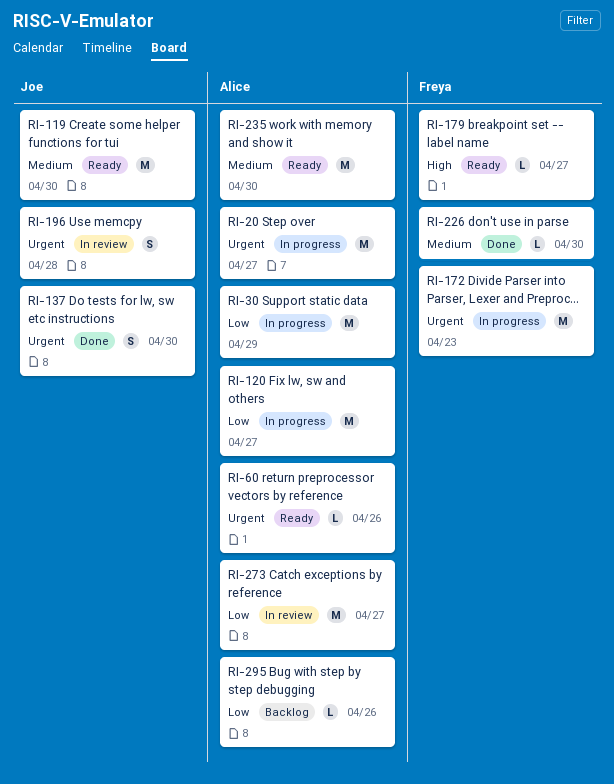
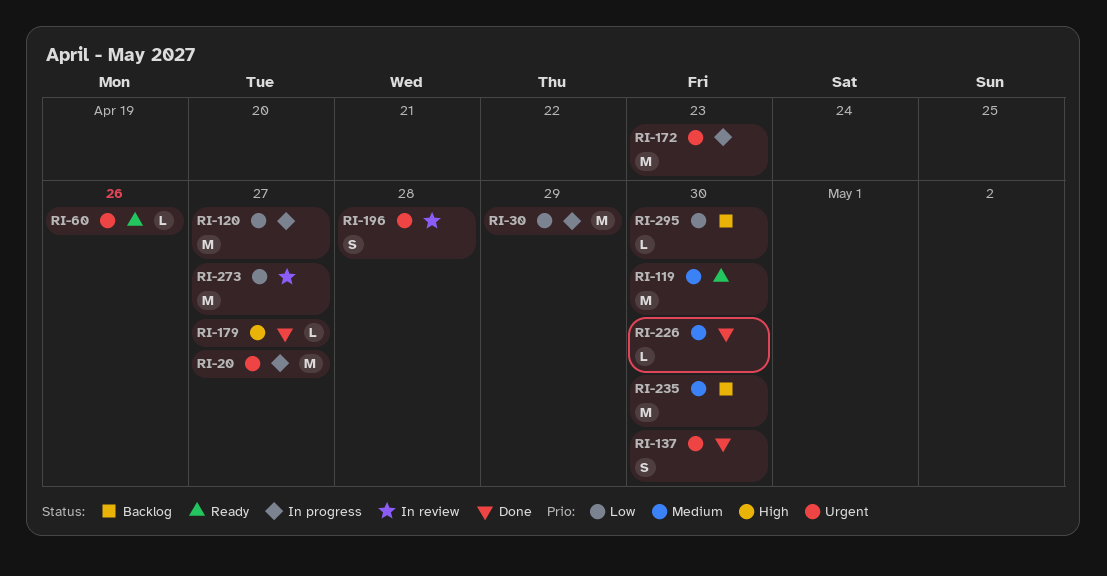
RI-179, status: Ready -> Done
RI-235, status: Ready -> Backlog
RI-295, due: Apr 26 -> Apr 30

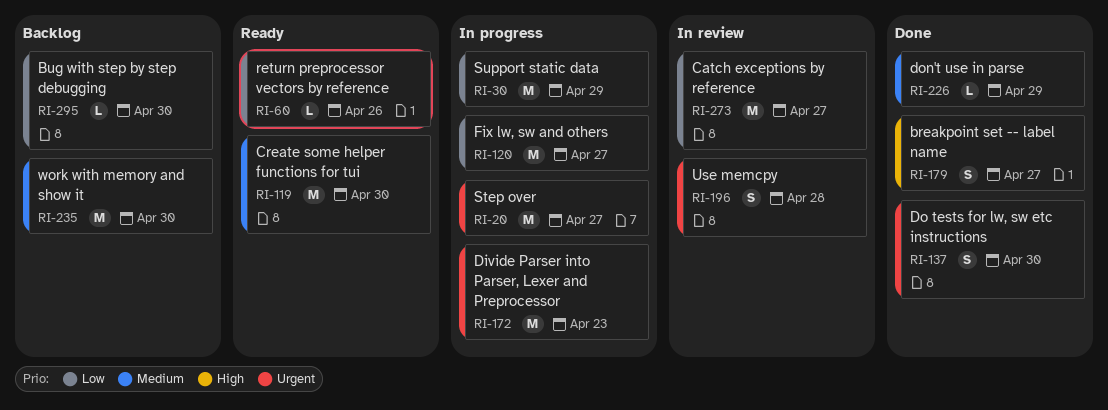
RI-60, priority: Urgent -> Low
RI-179, estimate: L -> S
RI-226, due: Apr 30 -> Apr 29

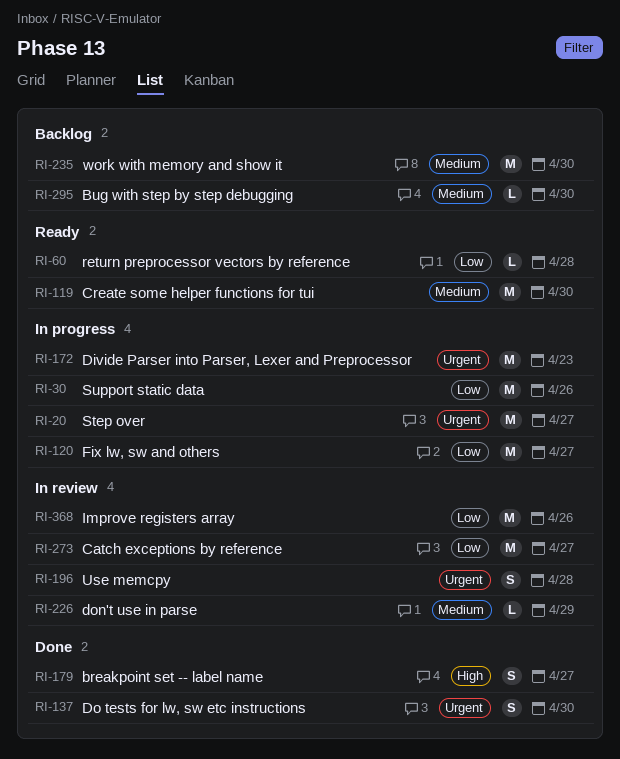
RI-30, due: Apr 29 -> Apr 26
RI-60, due: Apr 26 -> Apr 28
RI-226, status: Done -> In review
RI-295, priority: Low -> Medium
RI-368: none -> present

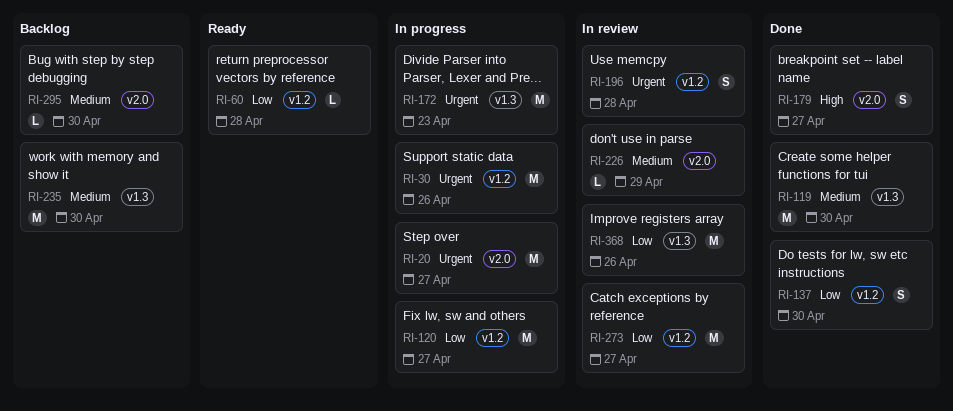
RI-30, priority: Low -> Urgent
RI-119, status: Ready -> Done
RI-137, priority: Urgent -> Low

